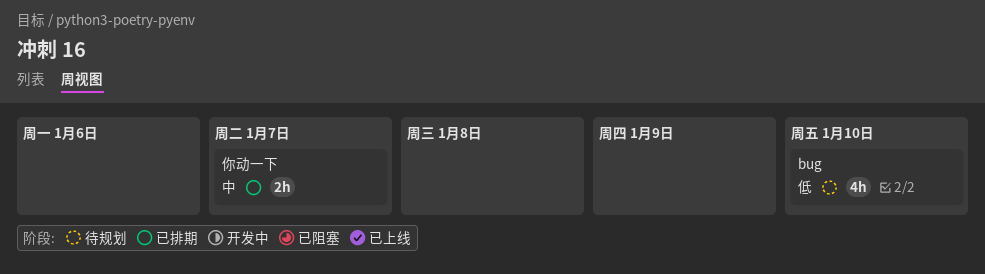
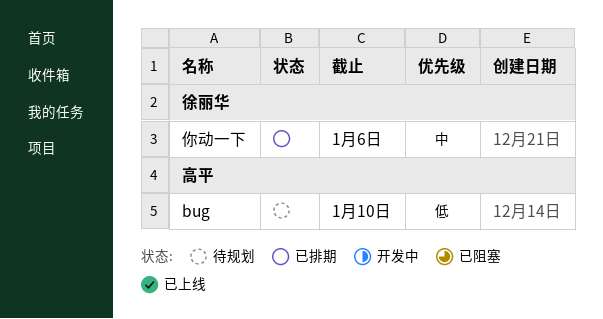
你动一下, due: Jan 7 -> Jan 6

